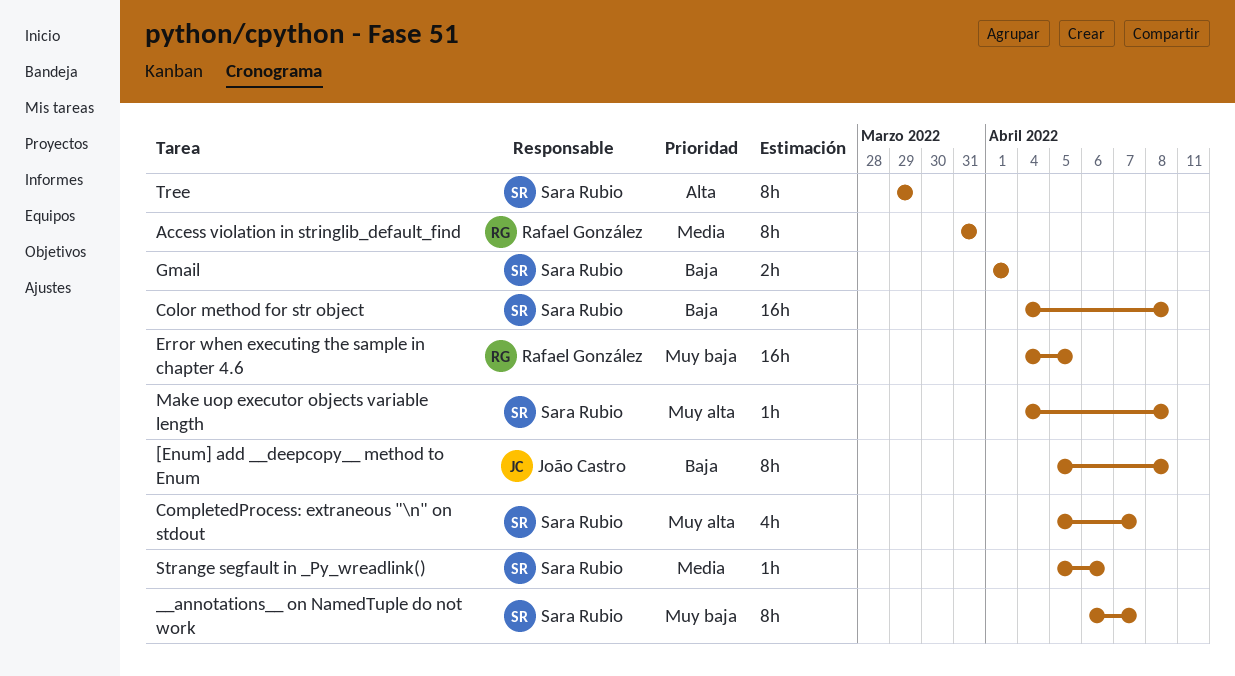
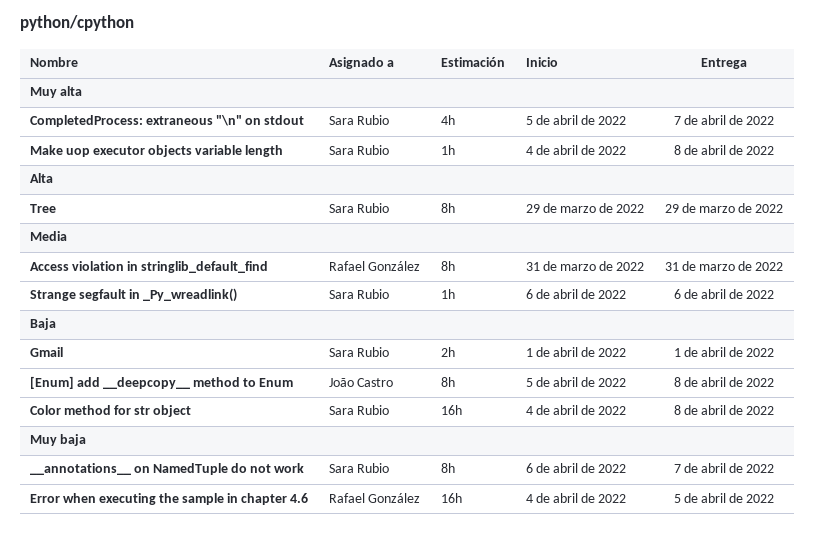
Strange segfault in _Py_wreadlink(), start: Apr 5 -> Apr 6

